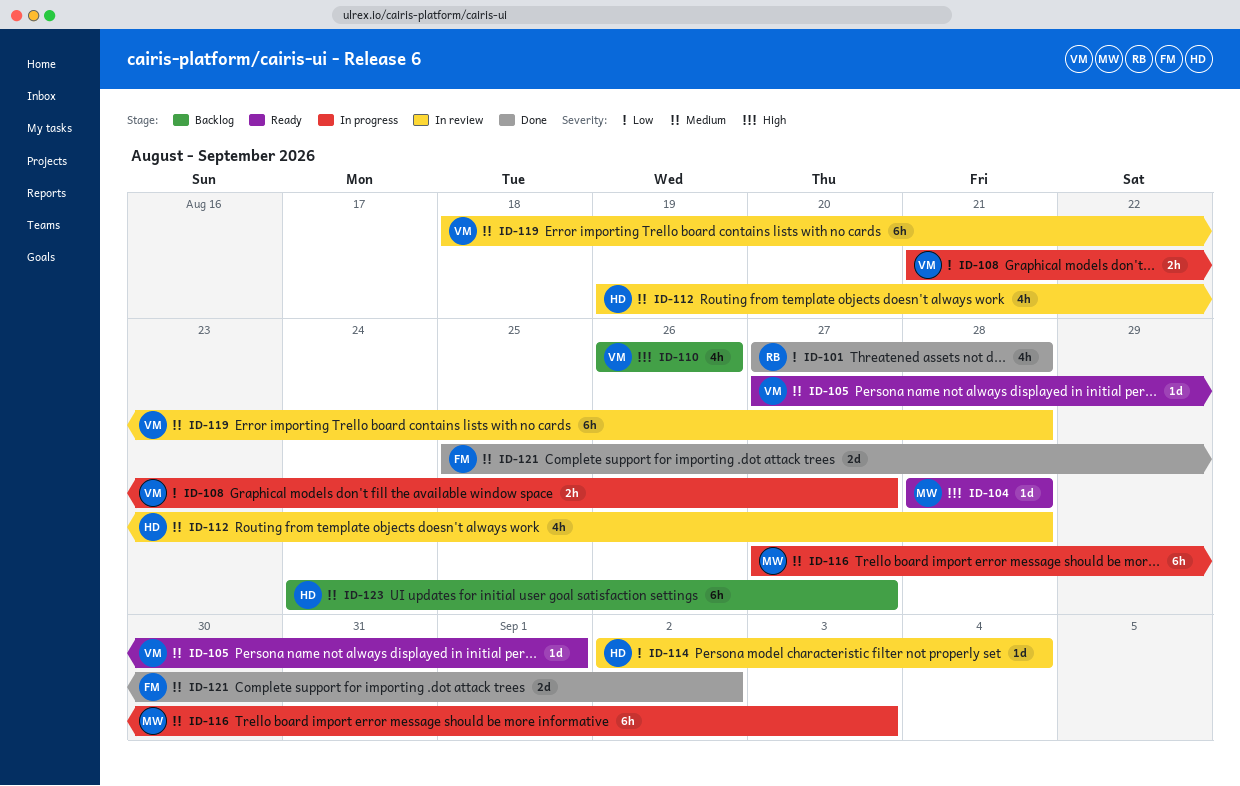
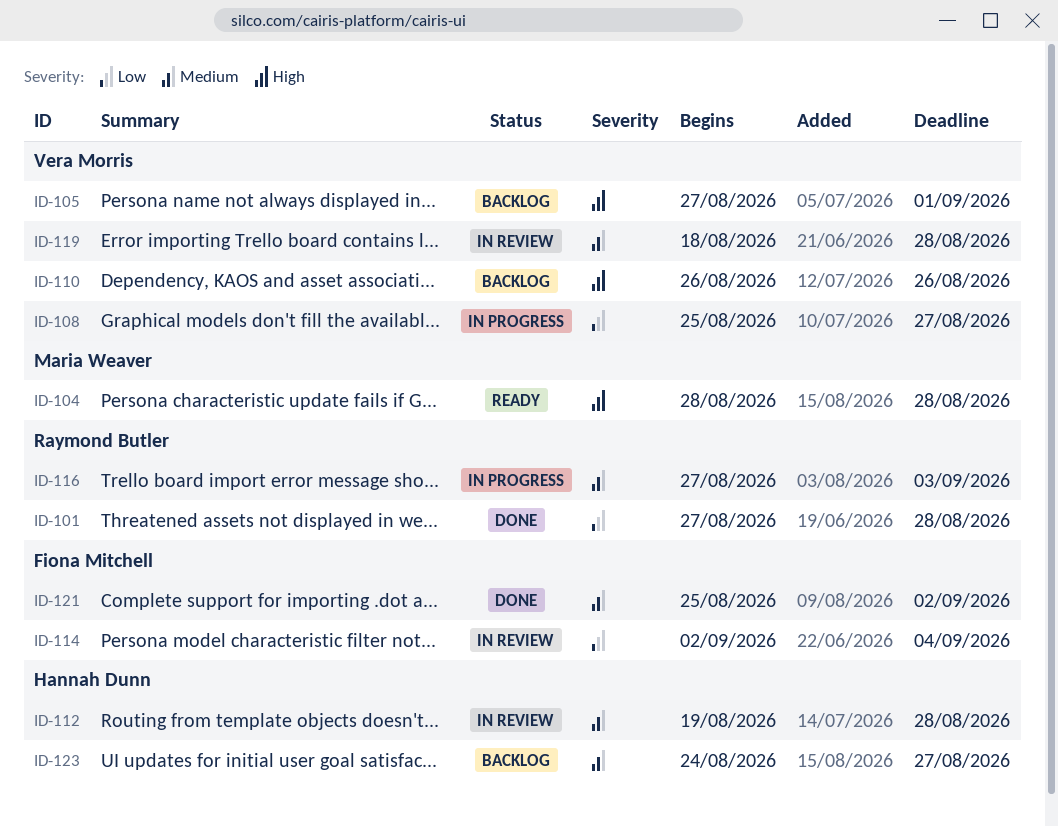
ID-105, status: Ready -> Backlog
ID-105, priority: Medium -> High
ID-108, start: Aug 21 -> Aug 25
ID-114, owner: Hannah Dunn -> Fiona Mitchell
ID-116, owner: Maria Weaver -> Raymond Butler

